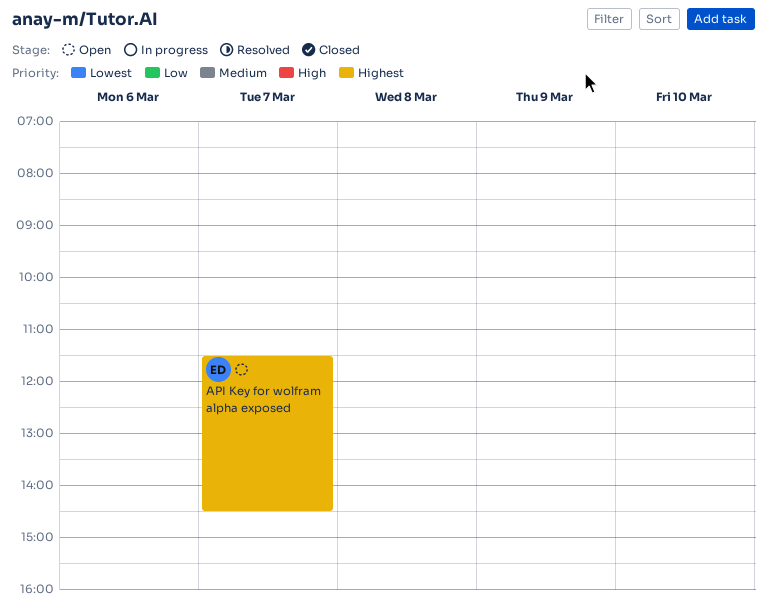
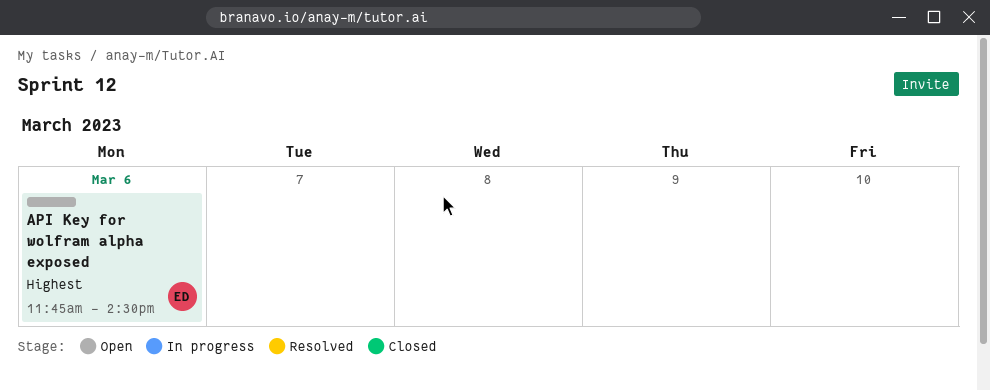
API Key for wolfram alpha exposed, day: Mar 7 -> Mar 6
API Key for wolfram alpha exposed, begins: 11:30 -> 11:45

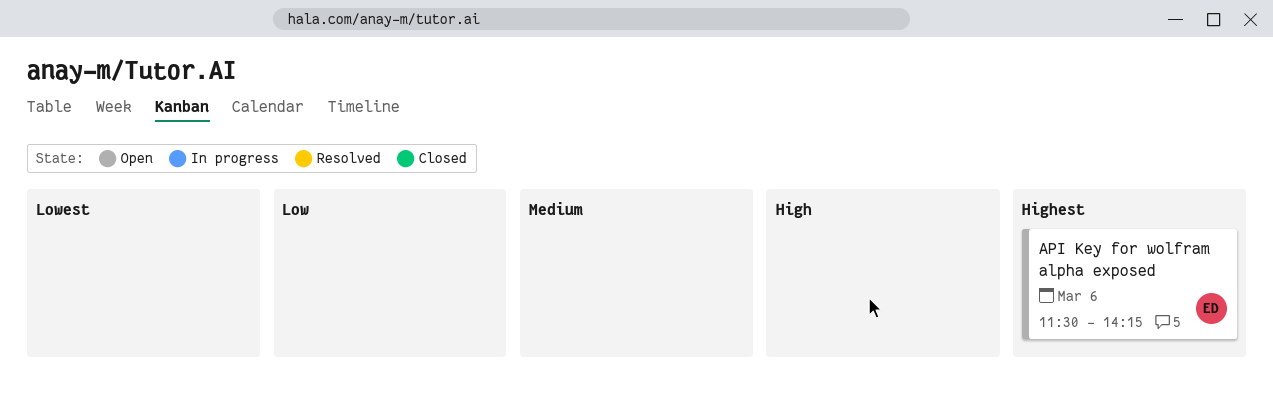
API Key for wolfram alpha exposed, begins: 11:45 -> 11:30
API Key for wolfram alpha exposed, ends: 14:30 -> 14:15

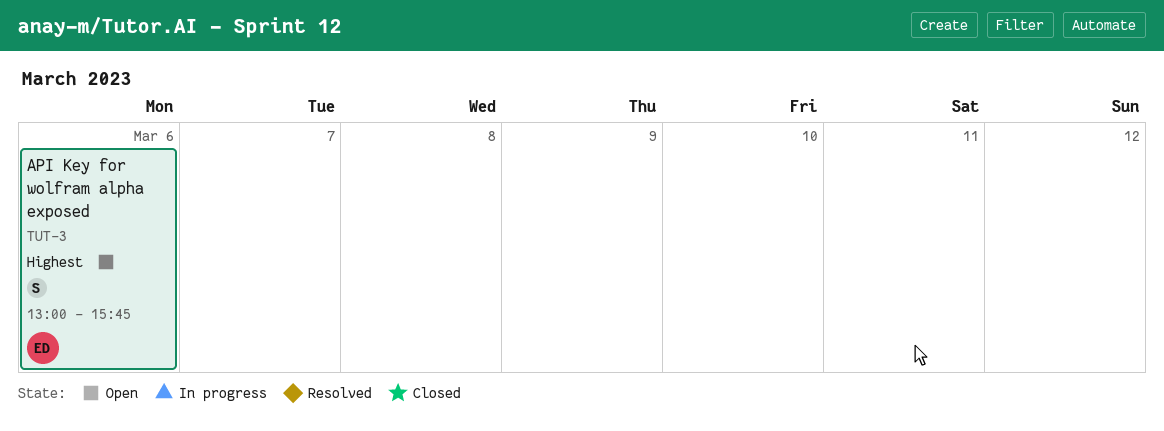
API Key for wolfram alpha exposed, begins: 11:30 -> 13:00
API Key for wolfram alpha exposed, ends: 14:15 -> 15:45

